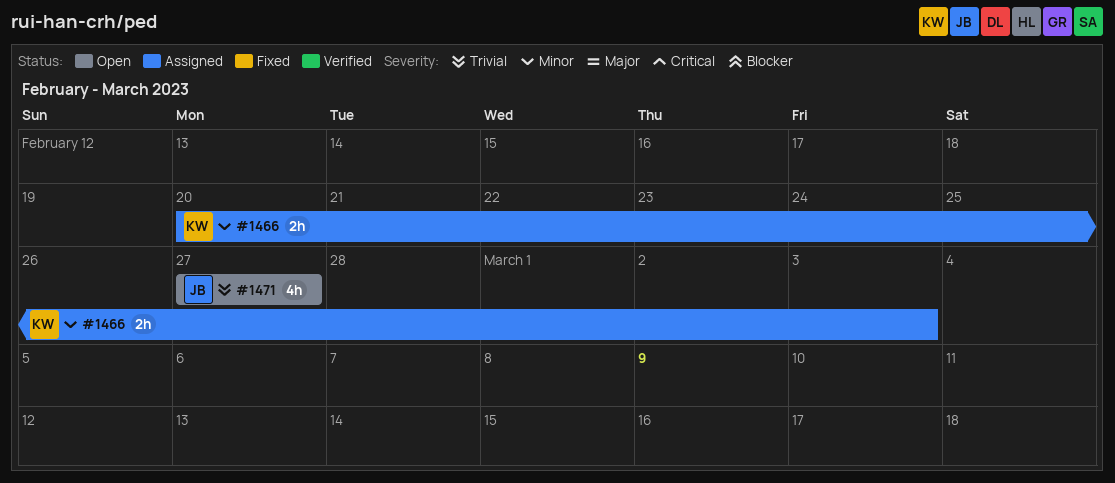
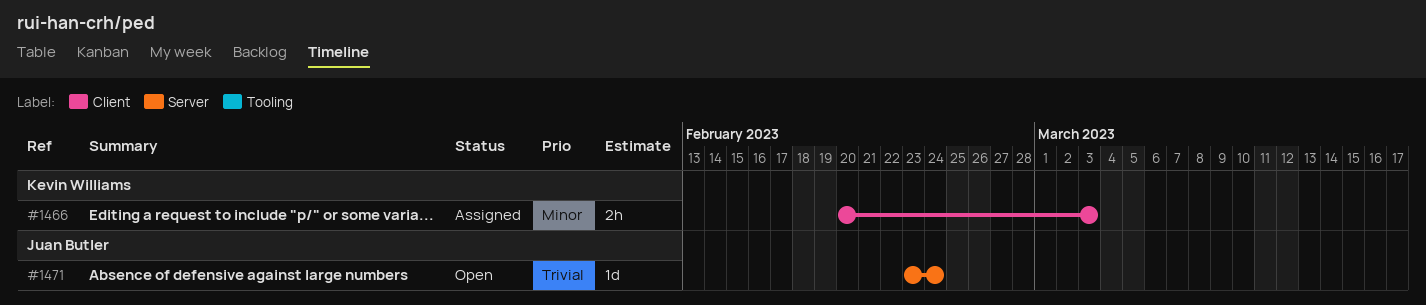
#1471, estimate: 4h -> 1d
#1471, start: Feb 27 -> Feb 23
#1471, due: Feb 27 -> Feb 24

